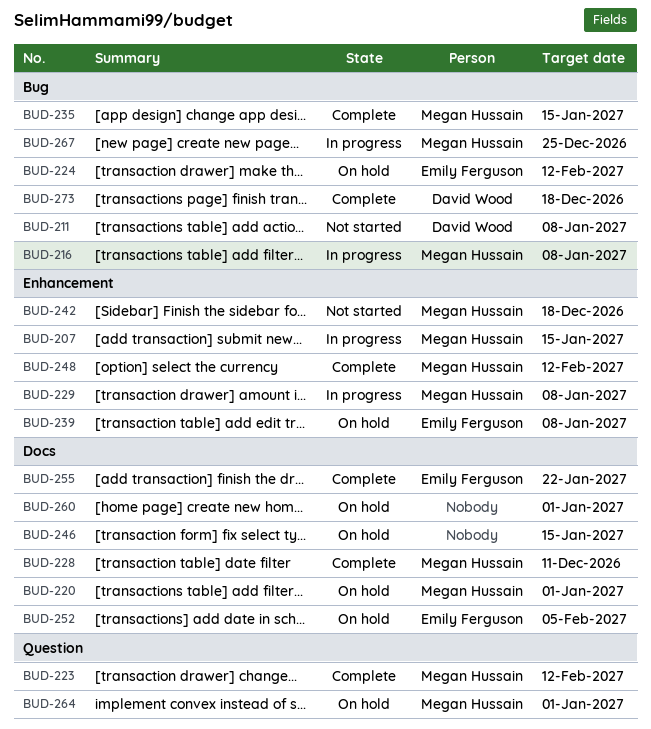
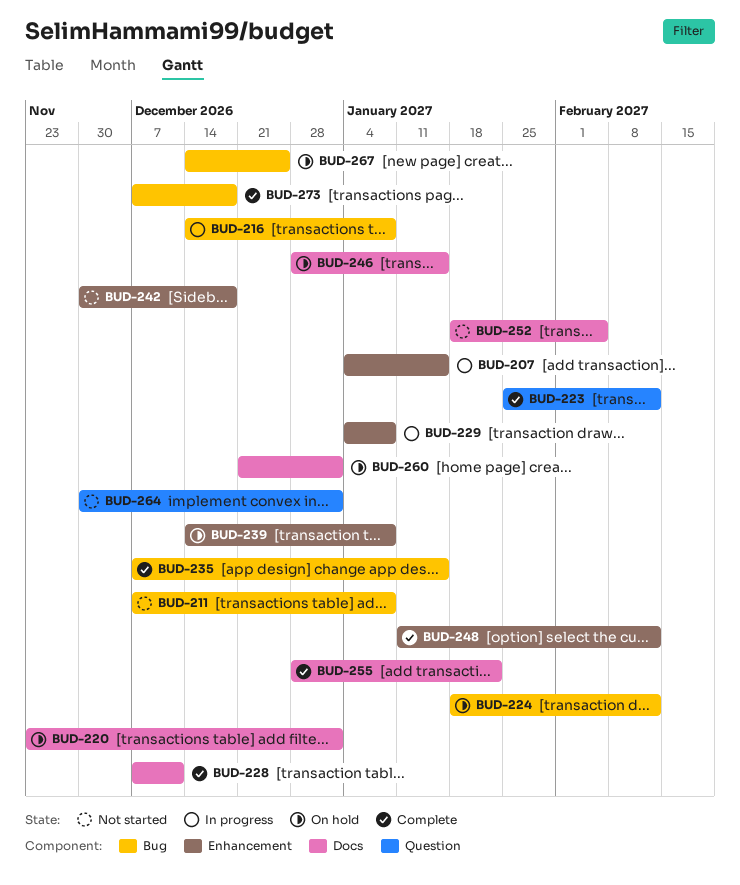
BUD-252, status: On hold -> Not started
BUD-264, status: On hold -> Not started
BUD-267, status: In progress -> On hold

